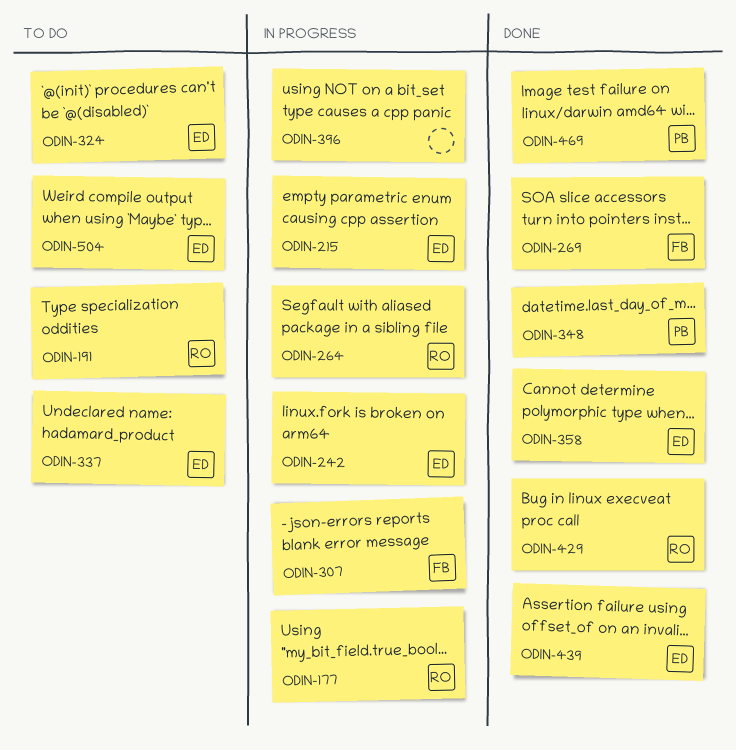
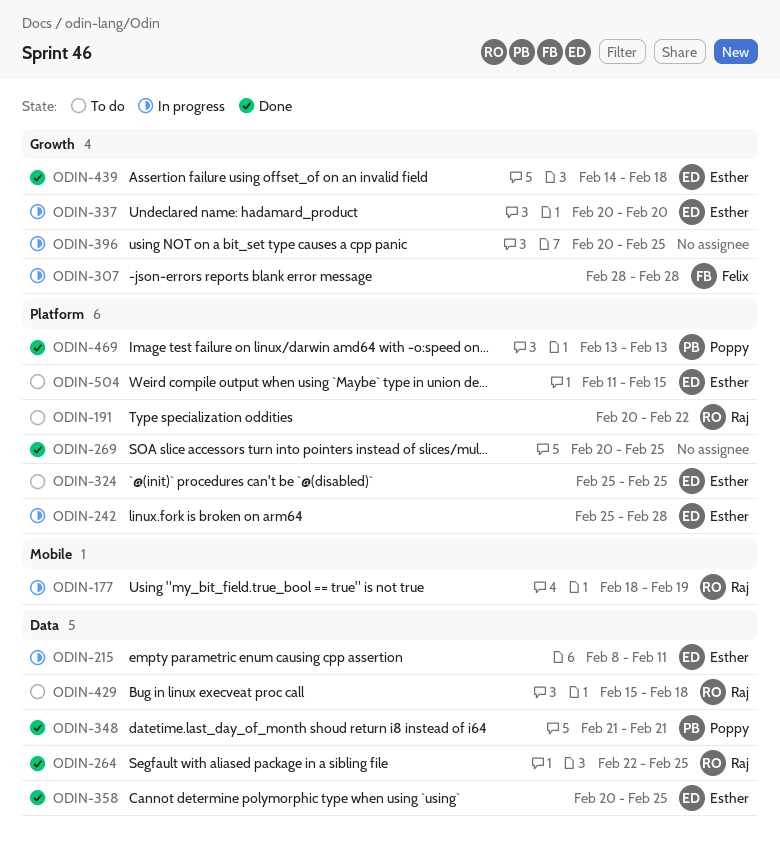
ODIN-264, status: In progress -> Done
ODIN-269, owner: Felix -> none
ODIN-337, status: To do -> In progress
ODIN-429, status: Done -> To do

